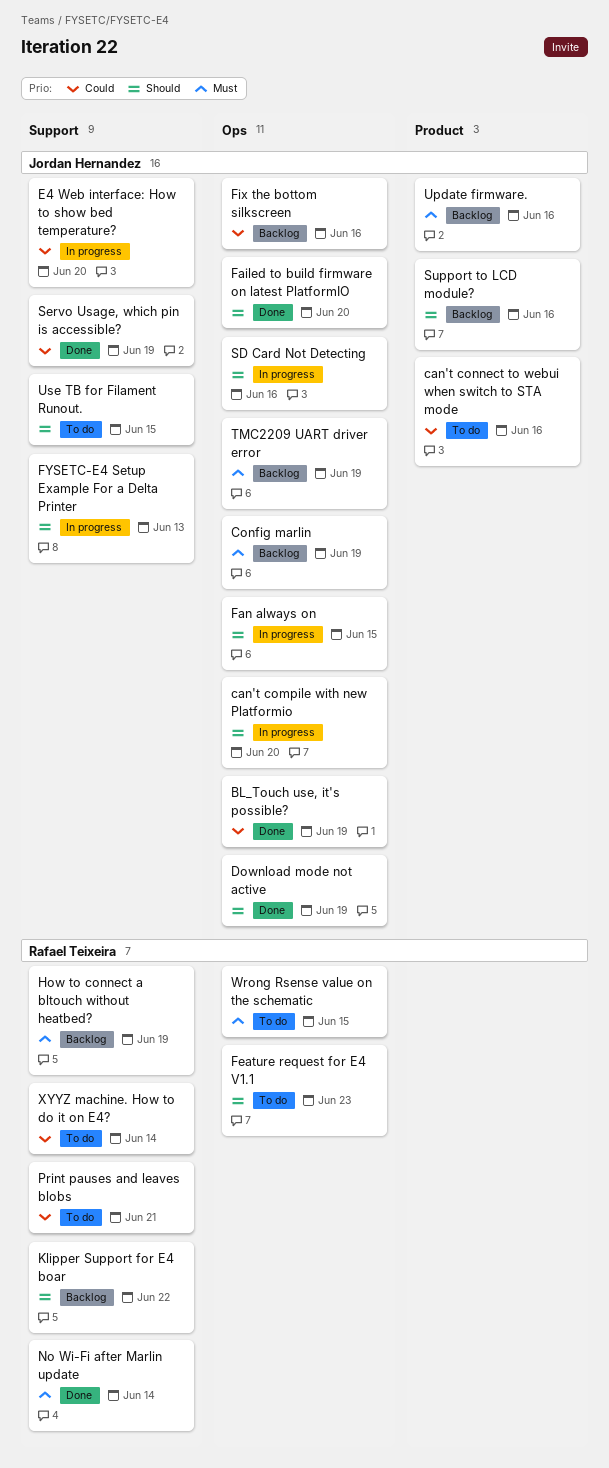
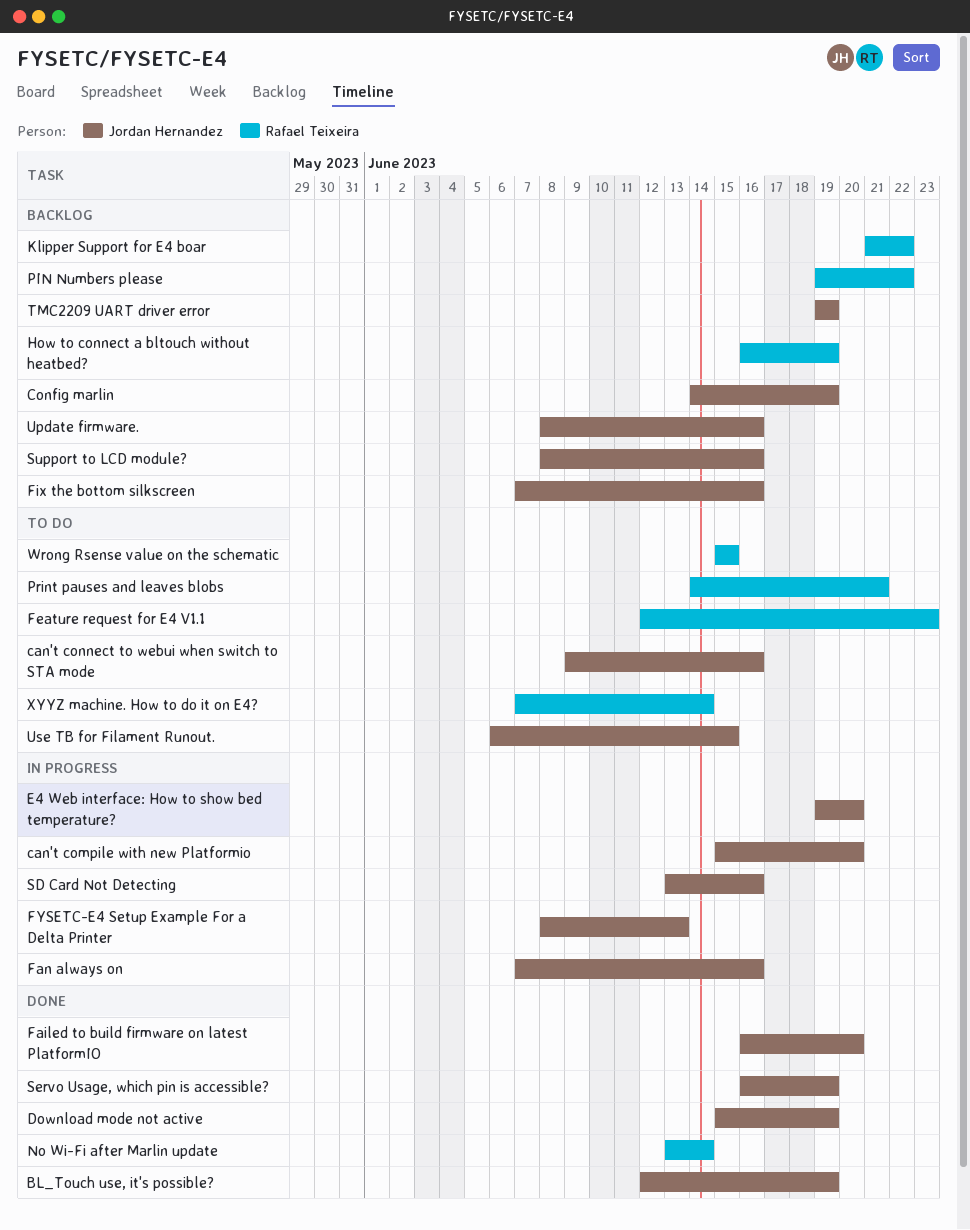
Fan always on, due: Jun 15 -> Jun 16
PIN Numbers please: none -> present

